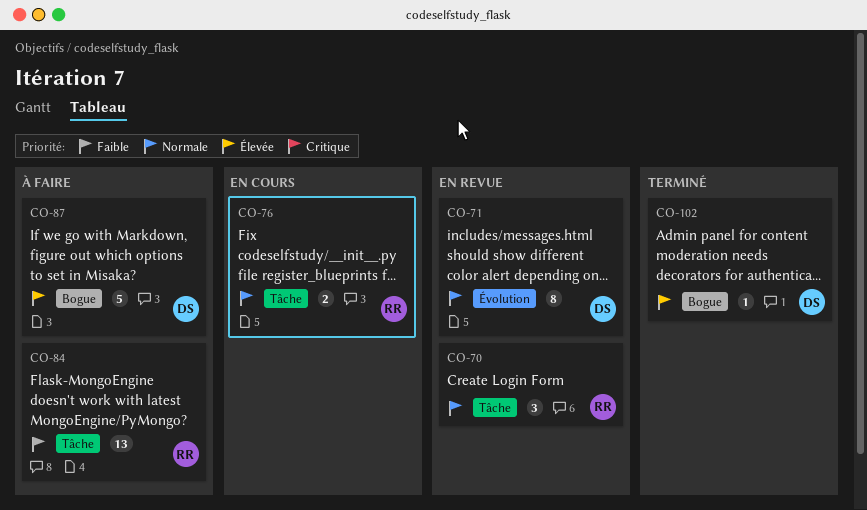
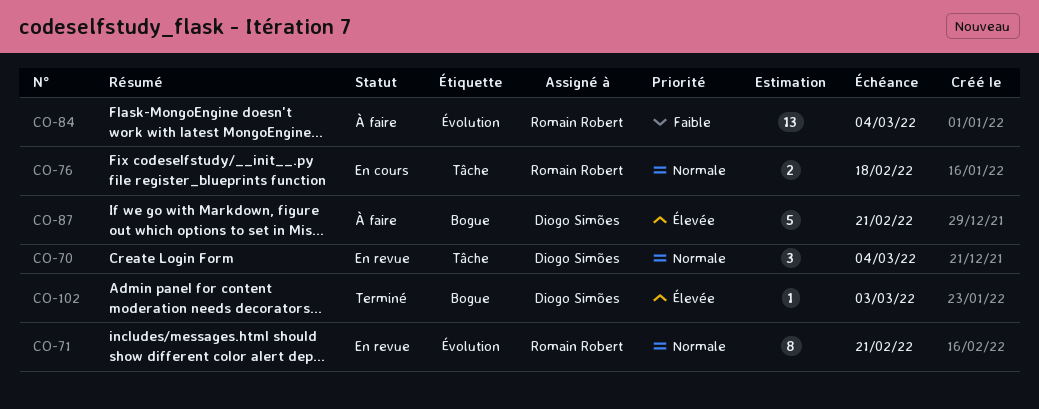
CO-70, owner: Romain Robert -> Diogo Simões
CO-71, owner: Diogo Simões -> Romain Robert
CO-84, label: Tâche -> Évolution

